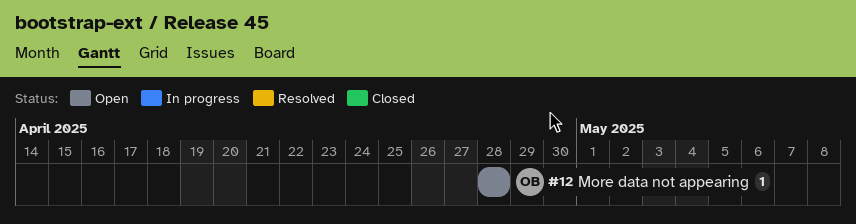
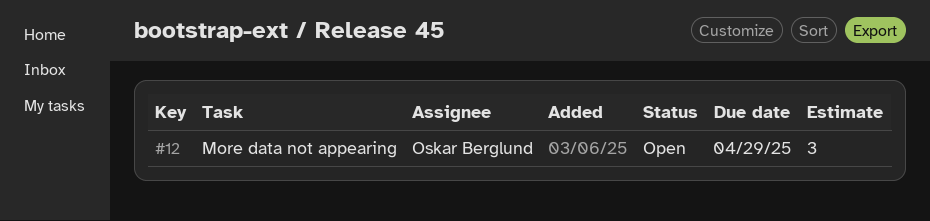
#12, estimate: 1 -> 3
#12, due: Apr 28 -> Apr 29

